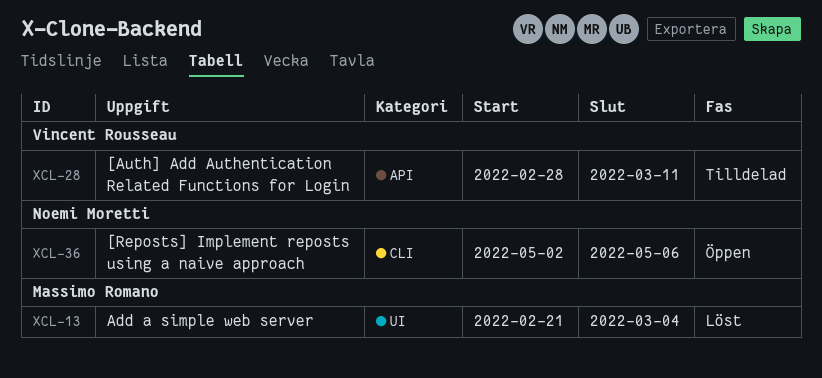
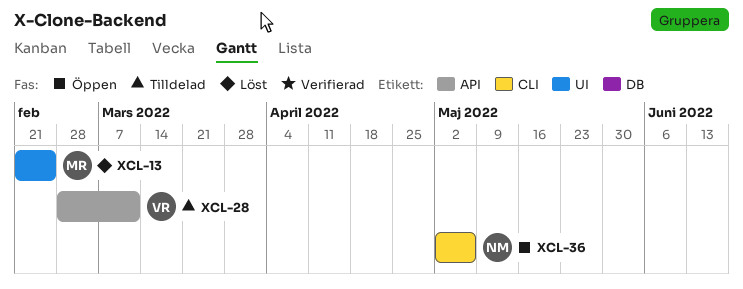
XCL-13, due: Mar 4 -> Feb 25

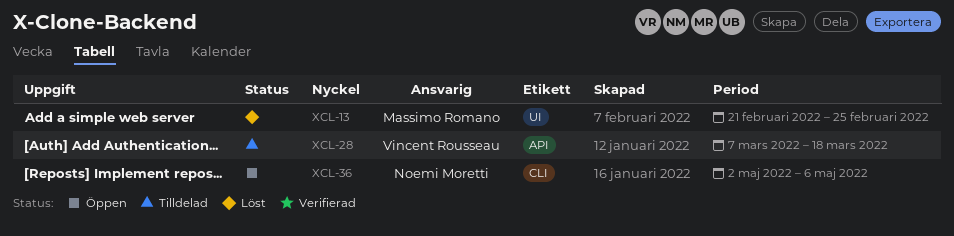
XCL-28, start: Feb 28 -> Mar 7
XCL-28, due: Mar 11 -> Mar 18

